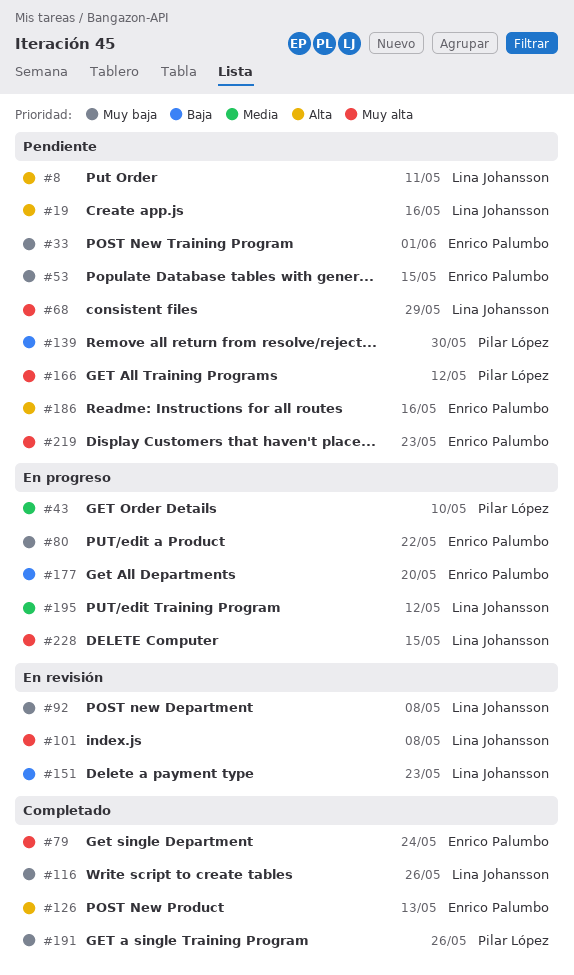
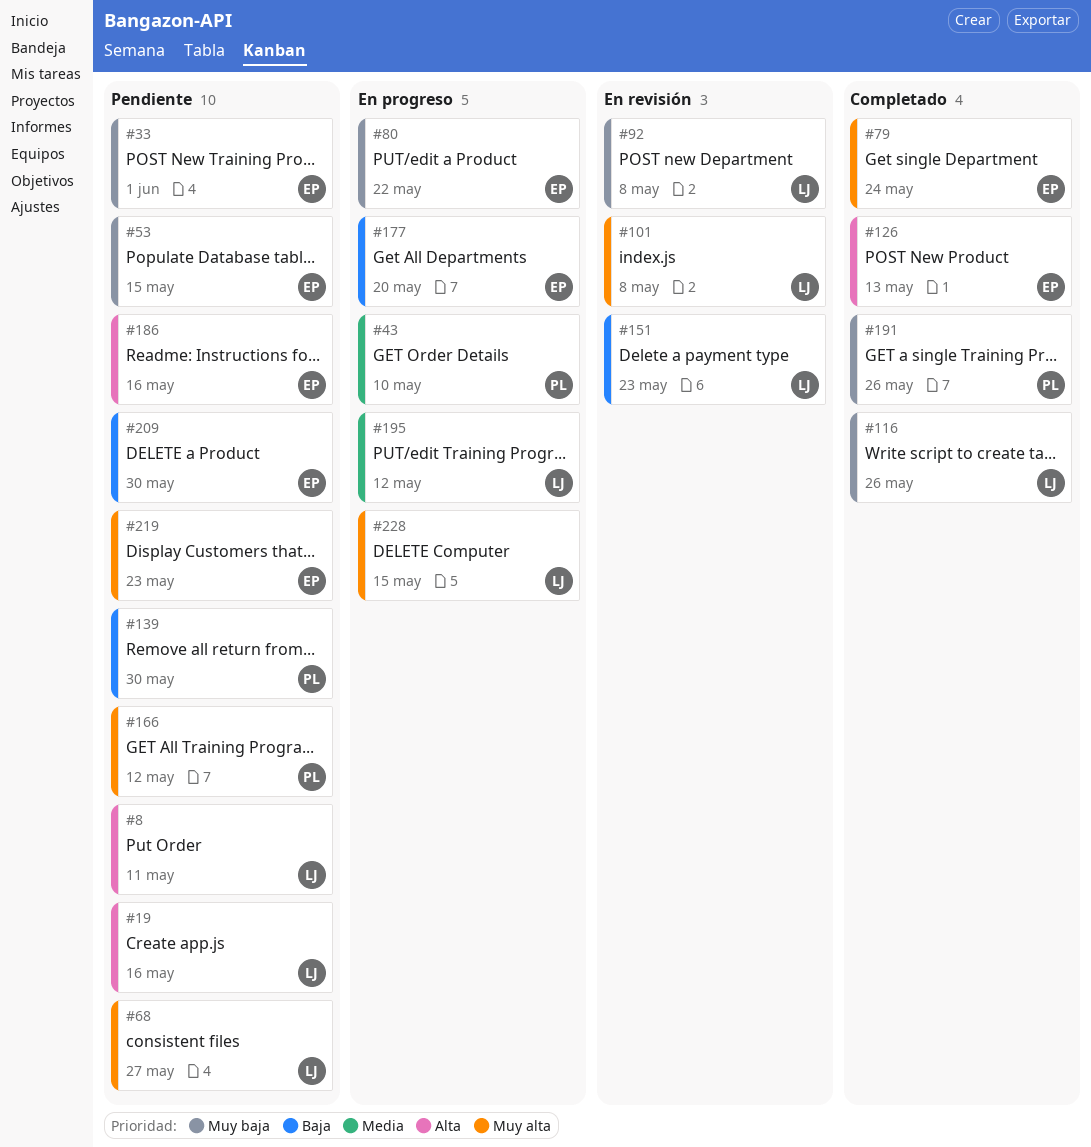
#68, due: May 29 -> May 27
#209: none -> present

